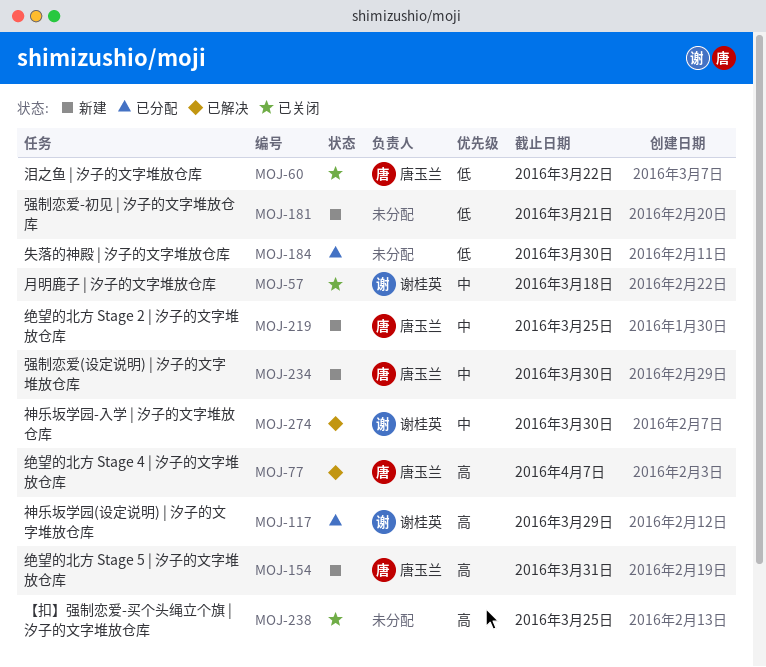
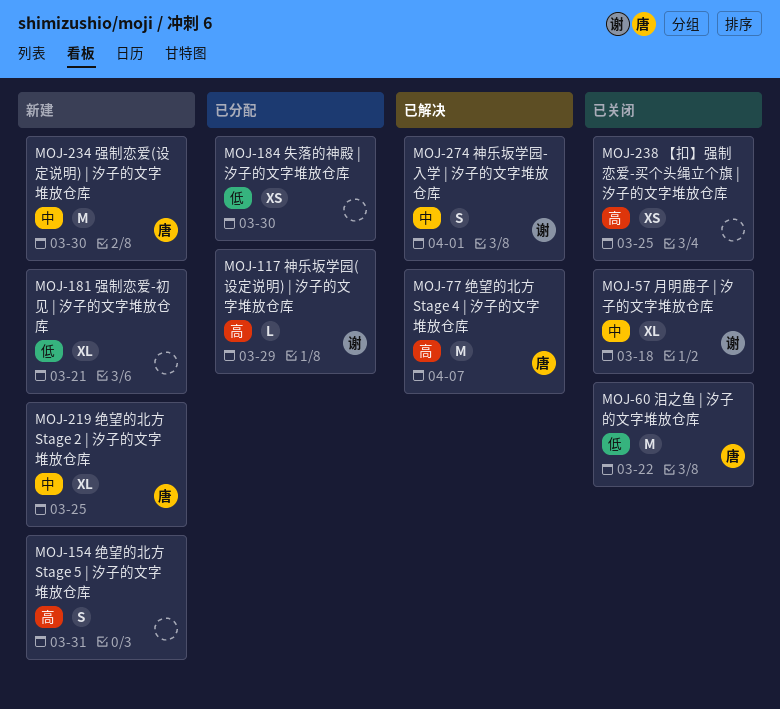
MOJ-154, owner: 唐玉兰 -> none
MOJ-274, due: Mar 30 -> Apr 1

